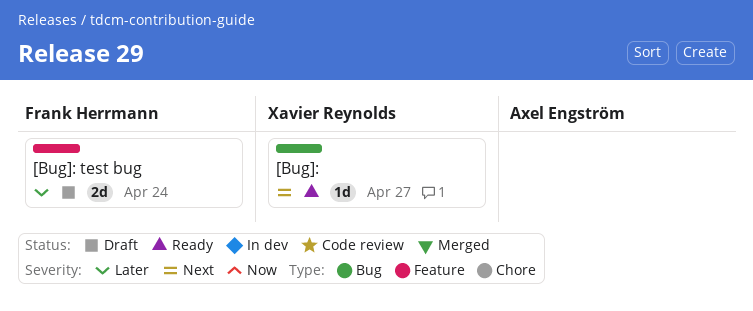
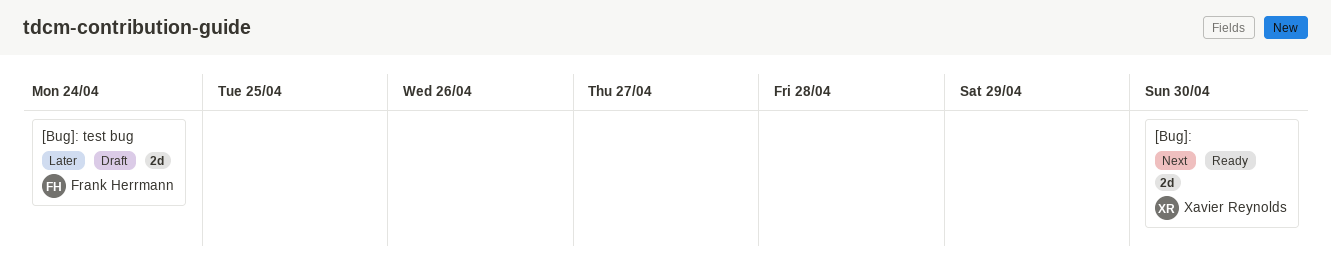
[Bug]:, estimate: 1d -> 2d
[Bug]:, due: Apr 27 -> Apr 30

